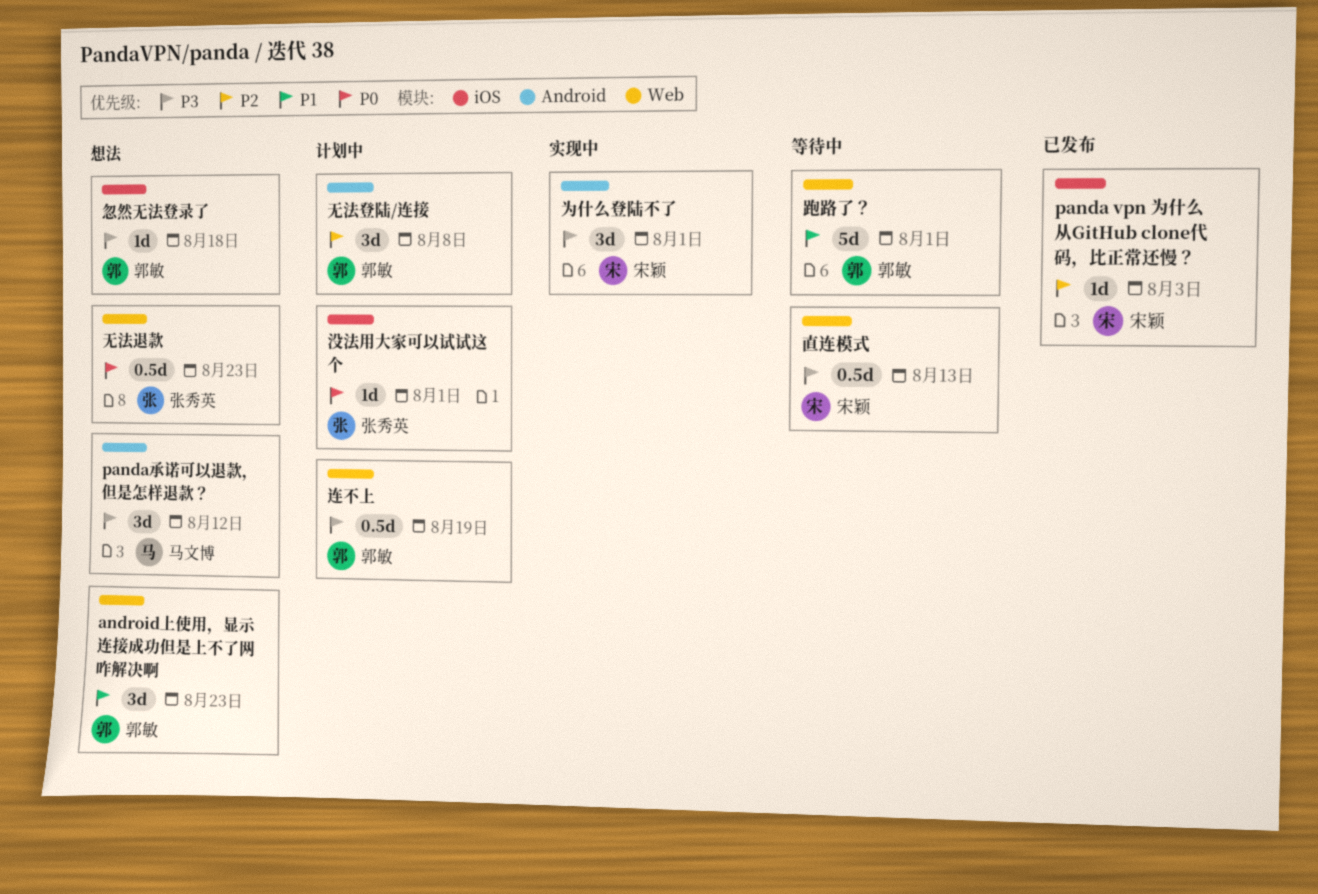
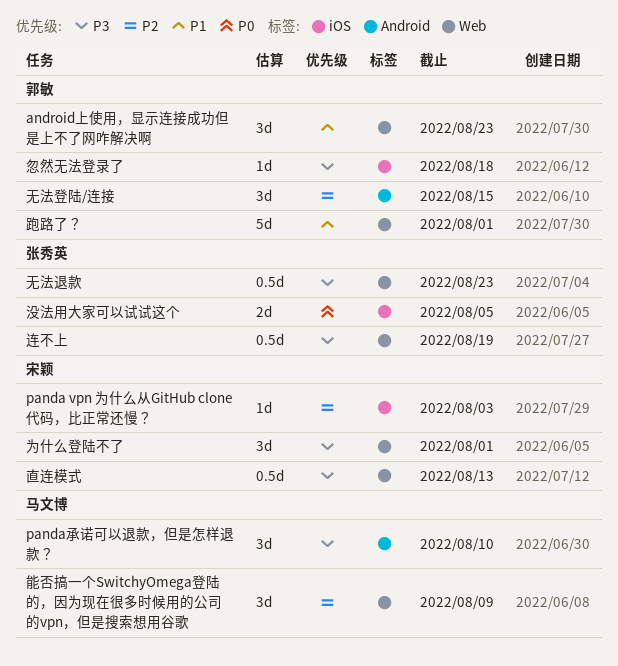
panda承诺可以退款，但是怎样退款？, due: Aug 12 -> Aug 10
为什么登陆不了, label: Android -> Web
无法登陆/连接, due: Aug 8 -> Aug 15
无法退款, priority: P0 -> P3
没法用大家可以试试这个, estimate: 1d -> 2d
没法用大家可以试试这个, due: Aug 1 -> Aug 5
能否搞一个SwitchyOmega登陆的，因为现在很多时候用的公司的vpn，但是搜索想用谷歌: none -> present
连不上, owner: 郭敏 -> 张秀英

